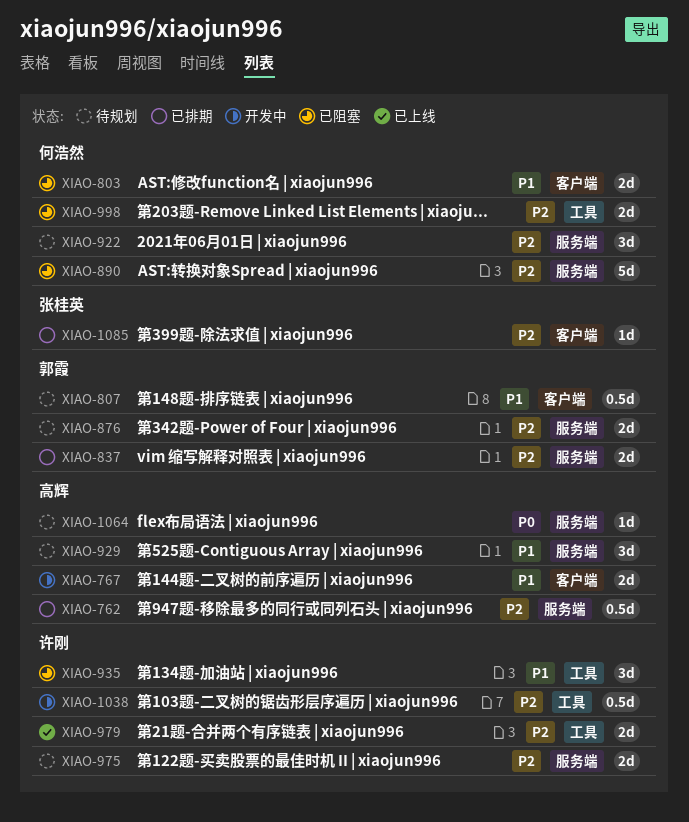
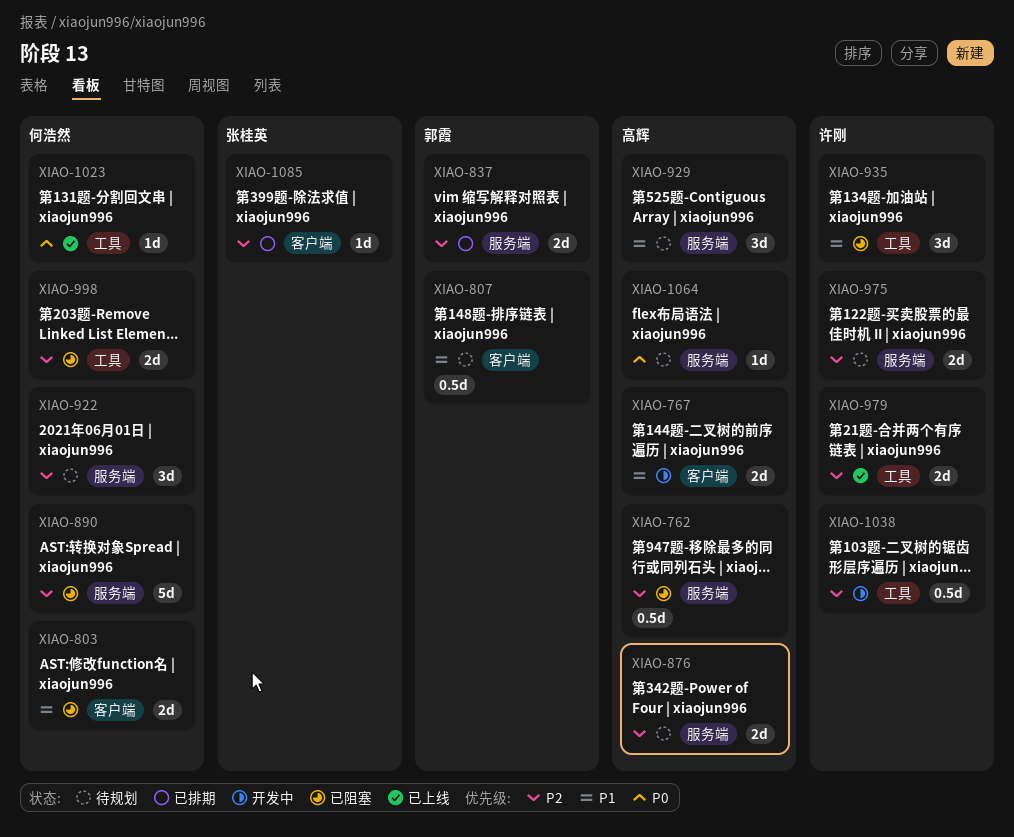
XIAO-762, status: 已排期 -> 已阻塞
XIAO-876, owner: 郭霞 -> 高辉
XIAO-1023: none -> present

